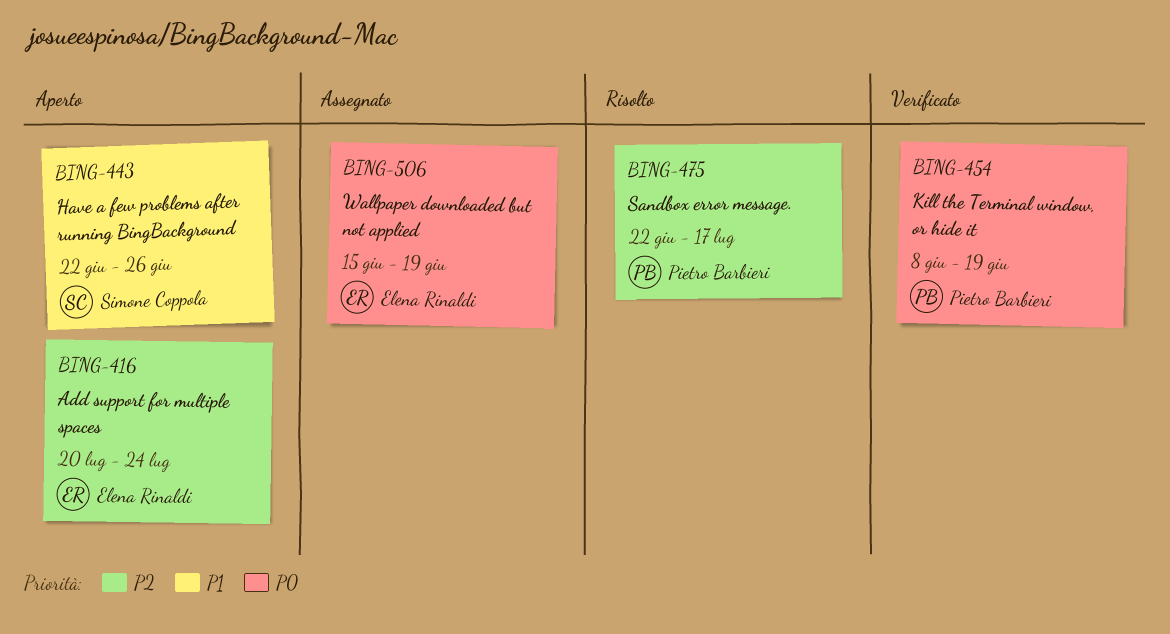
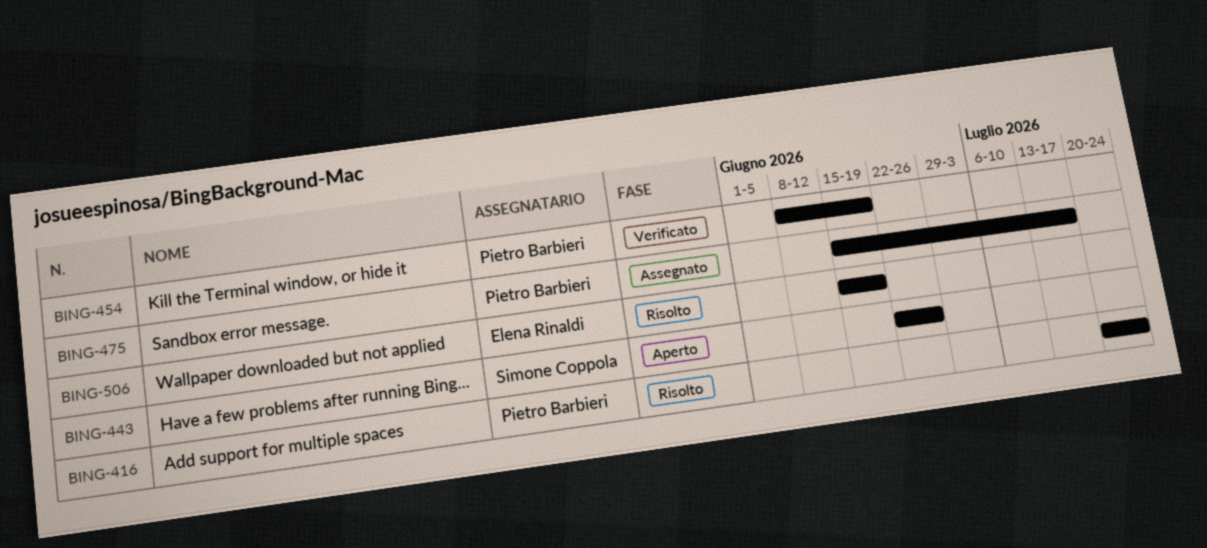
BING-416, status: Aperto -> Risolto
BING-416, owner: Elena Rinaldi -> Pietro Barbieri
BING-475, status: Risolto -> Assegnato
BING-475, start: Jun 22 -> Jun 15
BING-506, status: Assegnato -> Risolto

